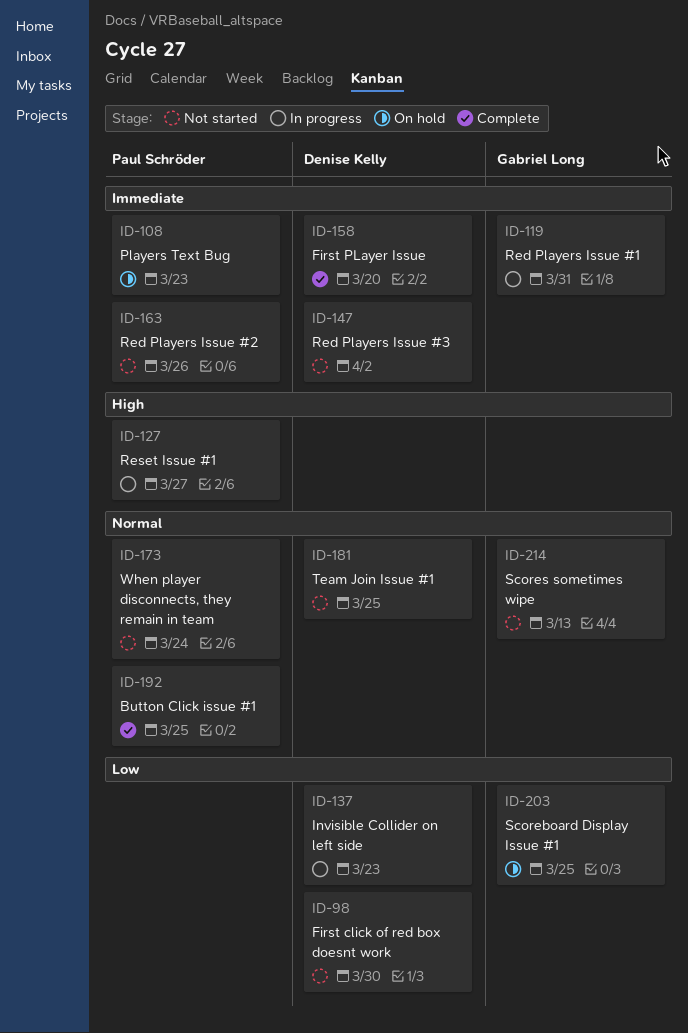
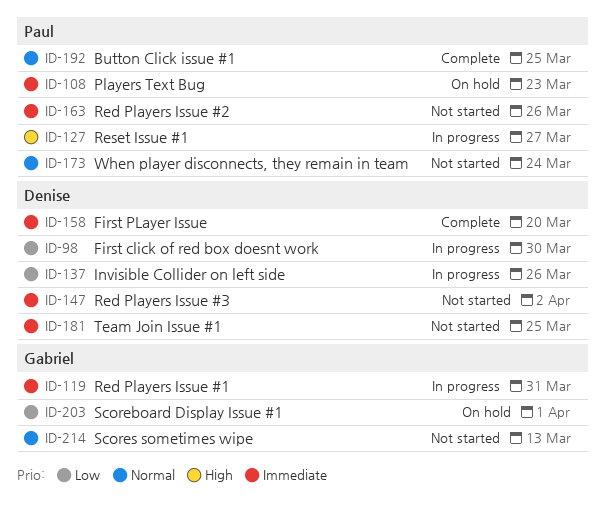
ID-98, status: Not started -> In progress
ID-137, due: Mar 23 -> Mar 26
ID-181, priority: Normal -> Immediate
ID-203, due: Mar 25 -> Apr 1

